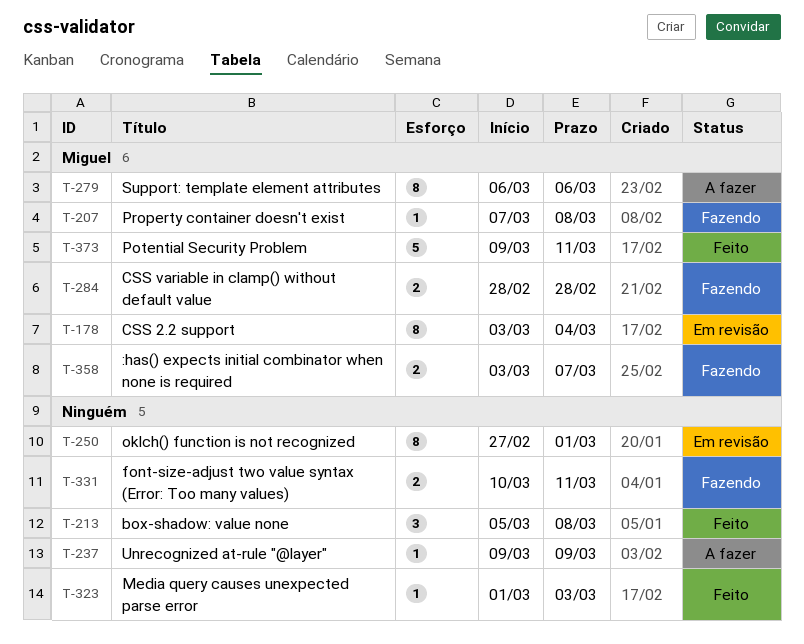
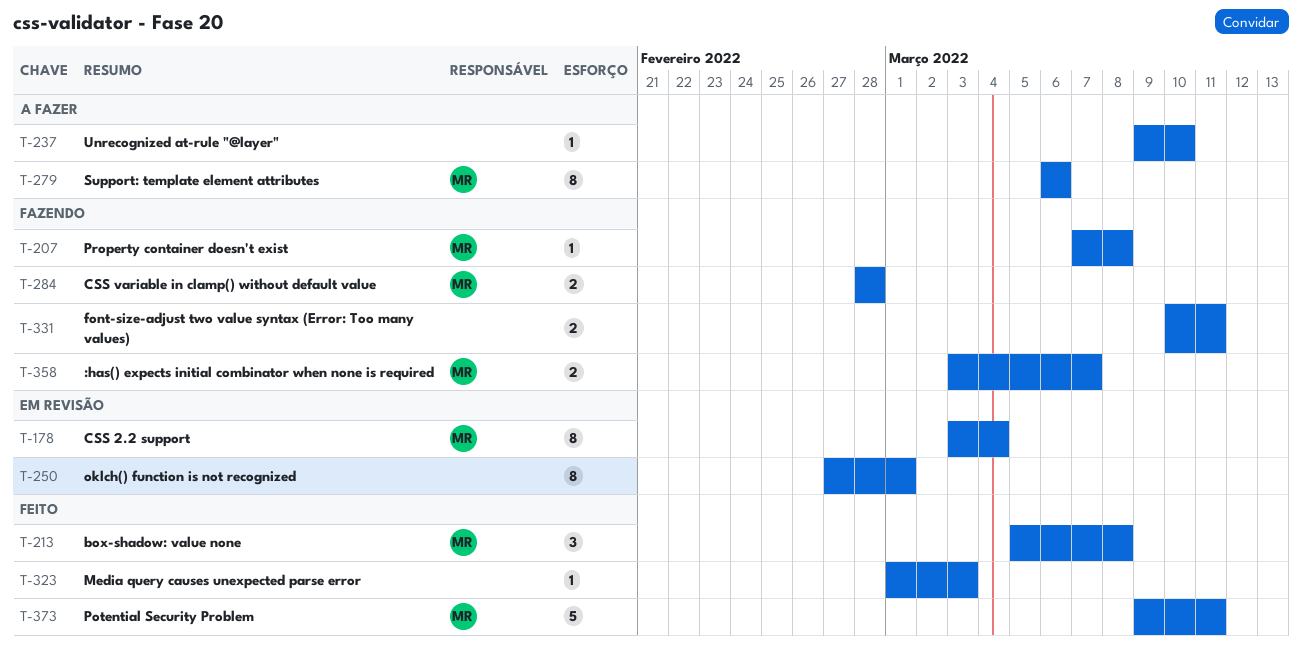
T-213, owner: none -> Miguel
T-237, due: Mar 9 -> Mar 10

